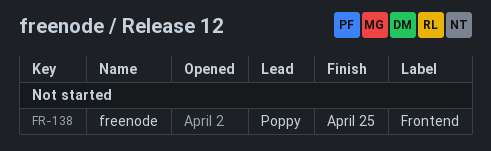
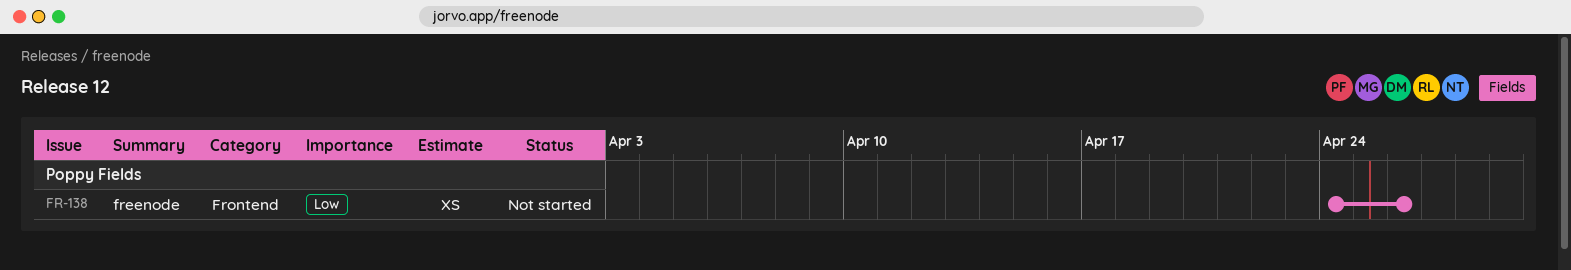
FR-138, due: Apr 25 -> Apr 26

